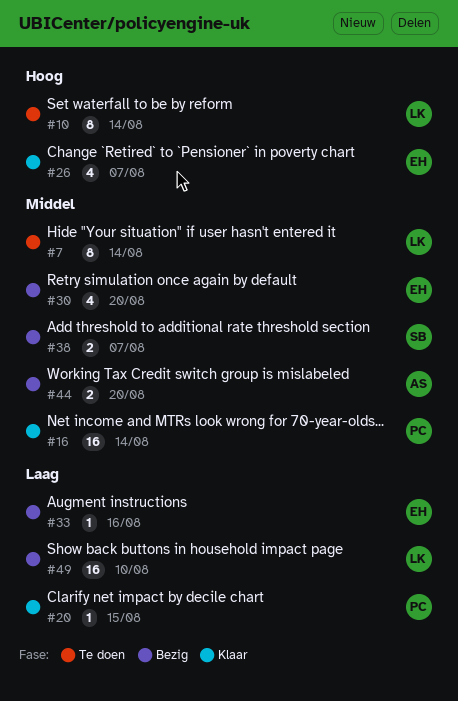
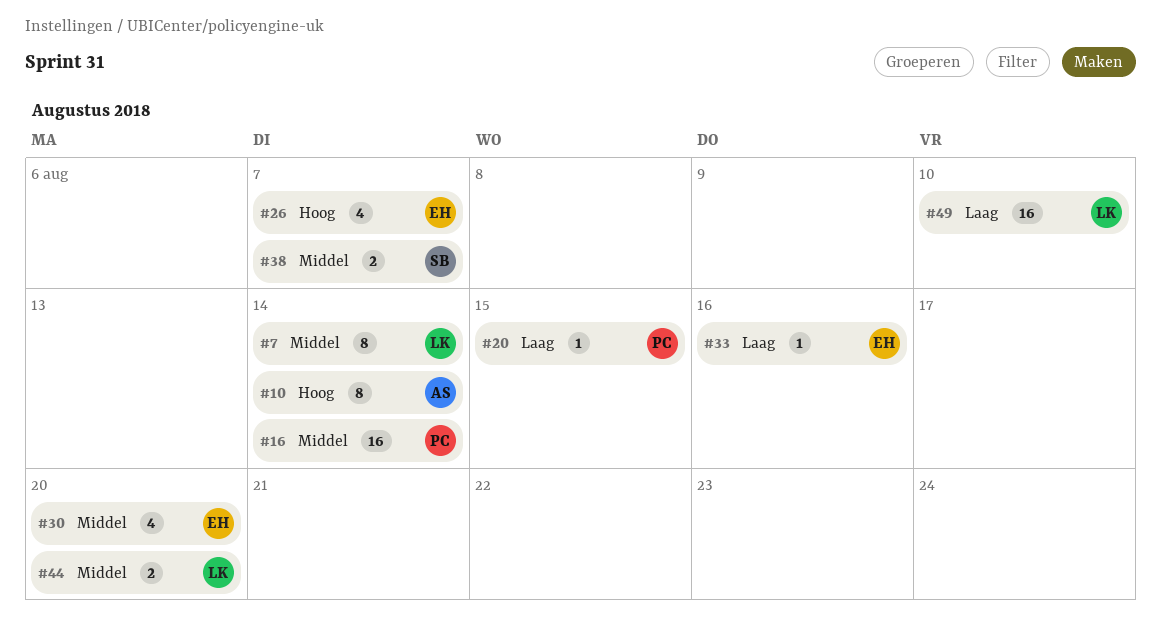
#10, owner: LK -> AS
#44, owner: AS -> LK

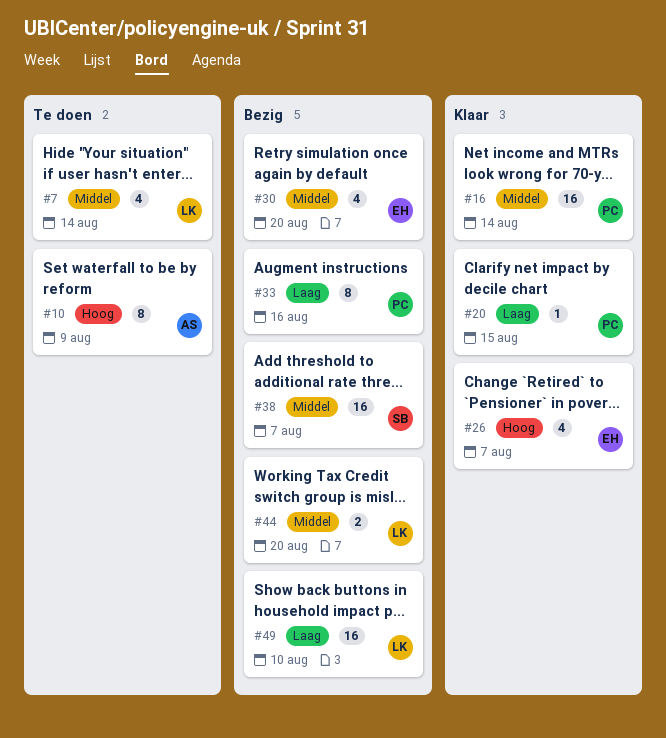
#7, estimate: 8 -> 4
#10, due: Aug 14 -> Aug 9
#33, owner: EH -> PC
#33, estimate: 1 -> 8
#38, estimate: 2 -> 16

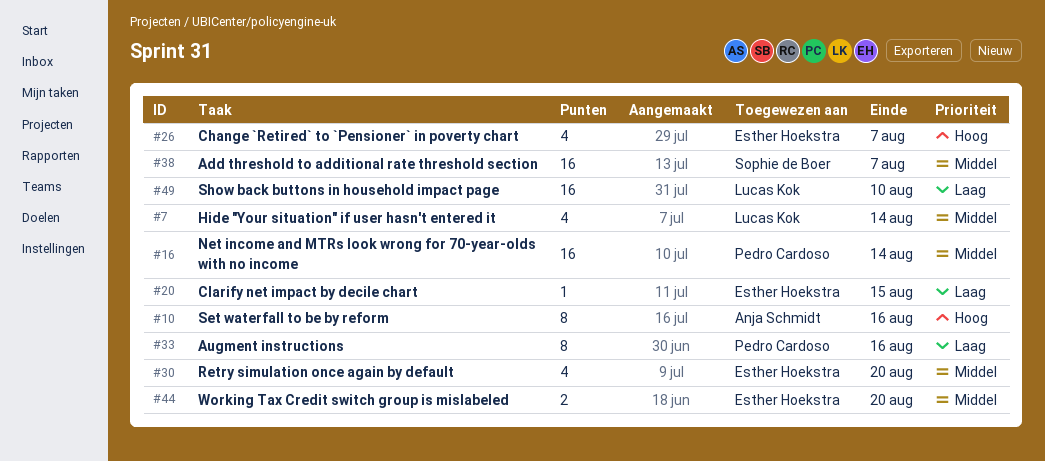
#10, due: Aug 9 -> Aug 16
#20, owner: Pedro Cardoso -> Esther Hoekstra
#44, owner: Lucas Kok -> Esther Hoekstra

